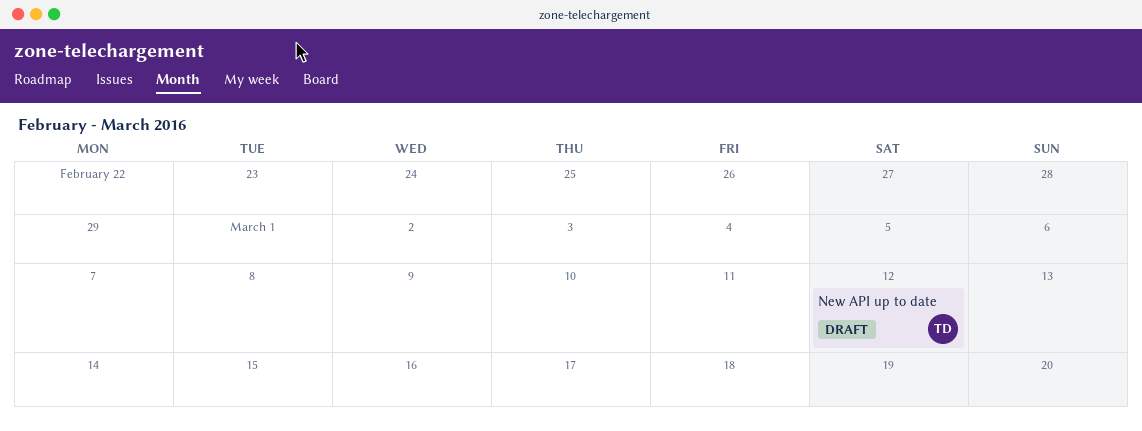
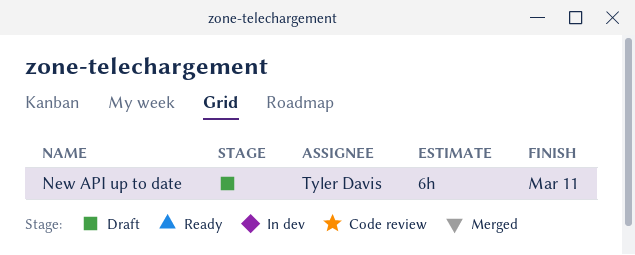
New API up to date, due: Mar 12 -> Mar 11

